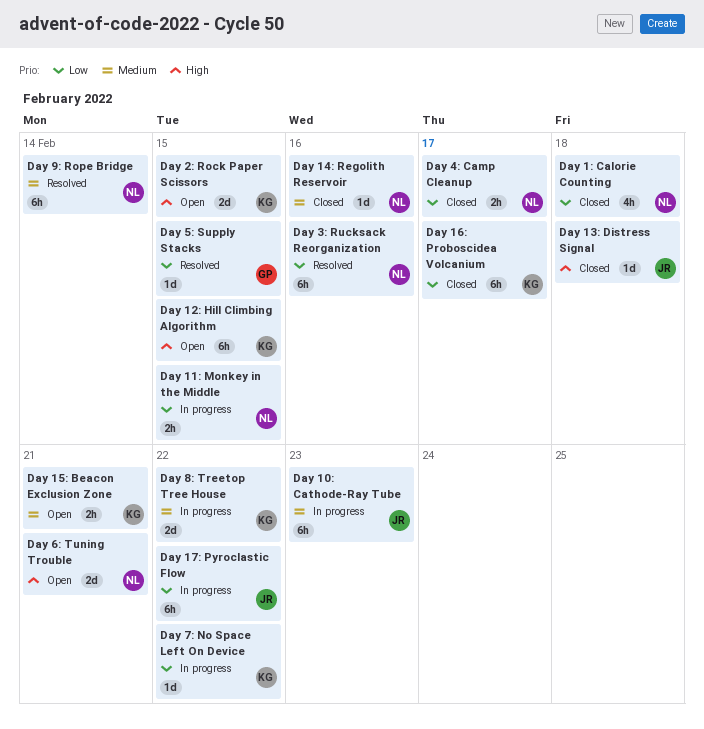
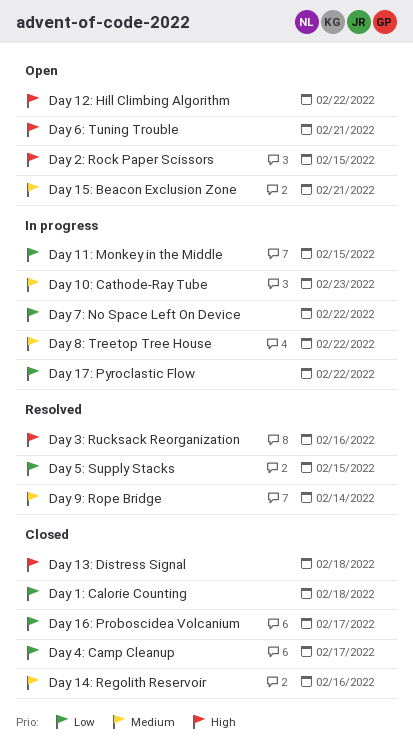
Day 12: Hill Climbing Algorithm, due: Feb 15 -> Feb 22
Day 3: Rucksack Reorganization, priority: Low -> High

